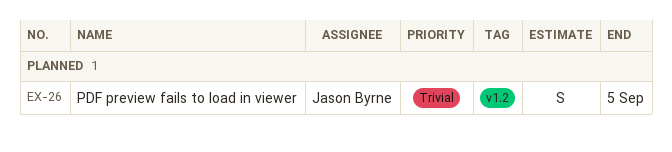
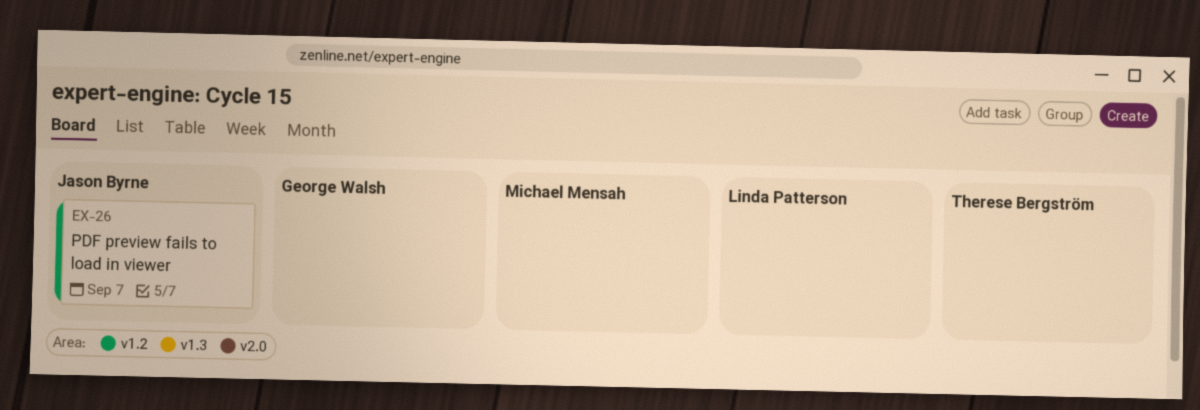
EX-26, due: Sep 5 -> Sep 7

